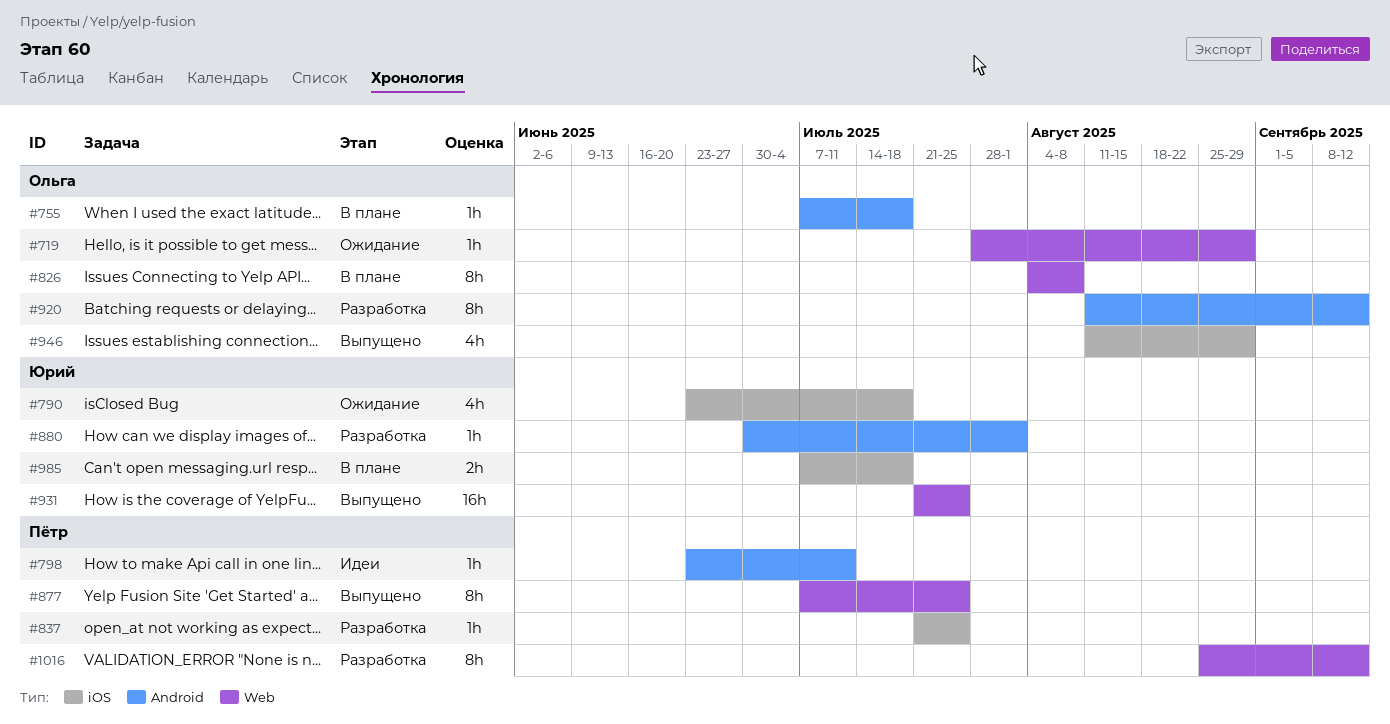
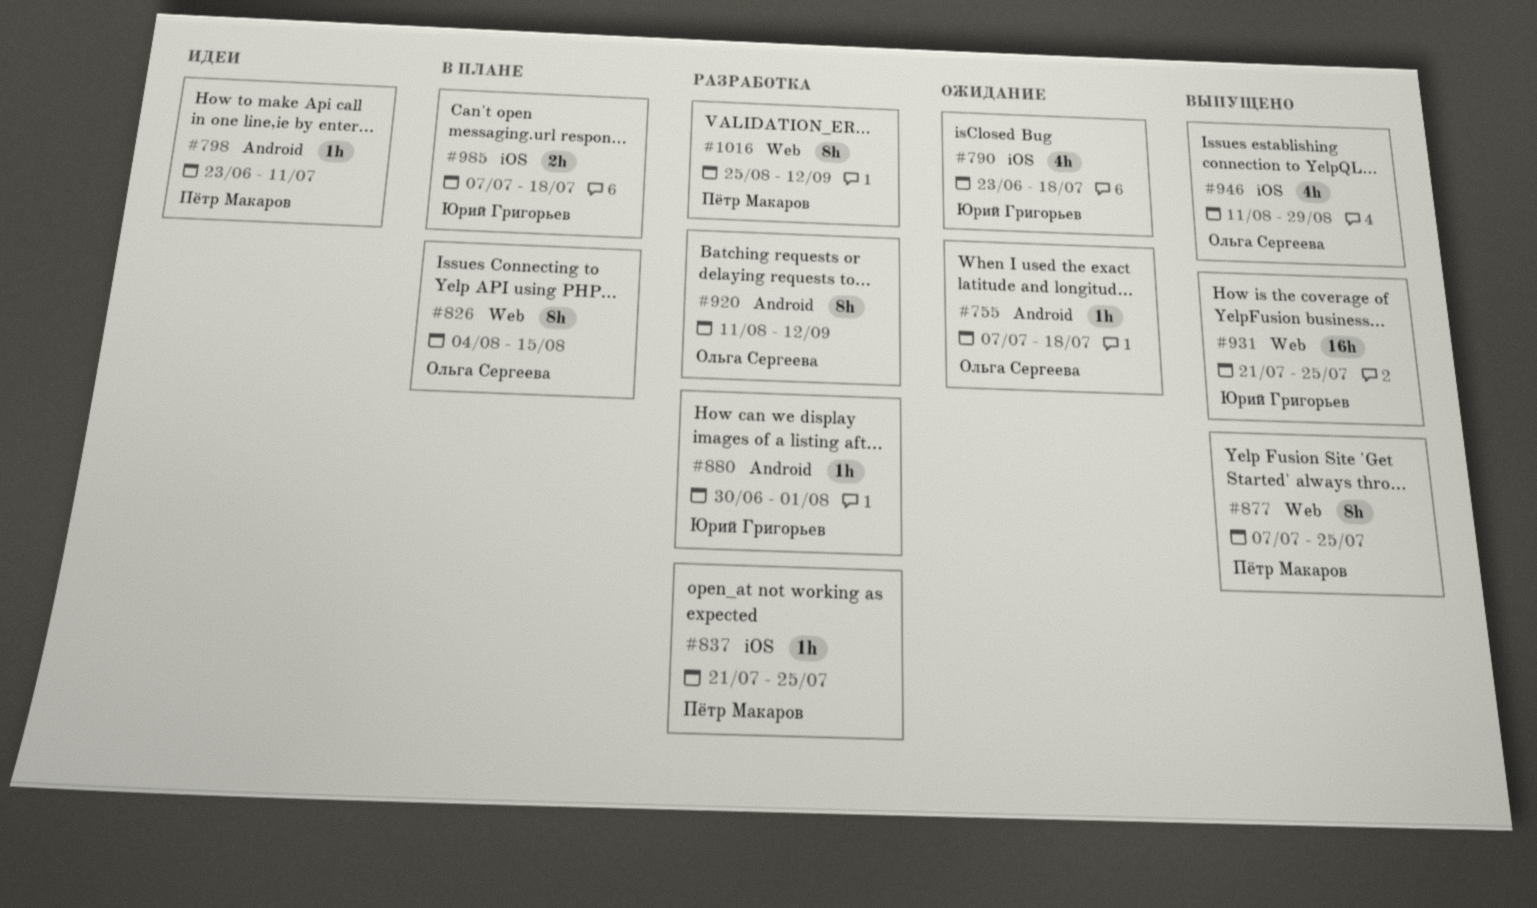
#719: present -> none
#755, status: В плане -> Ожидание
#826, due: Aug 8 -> Aug 15

